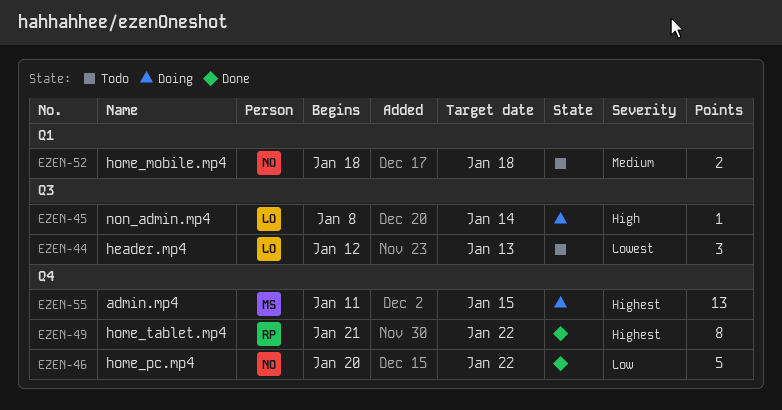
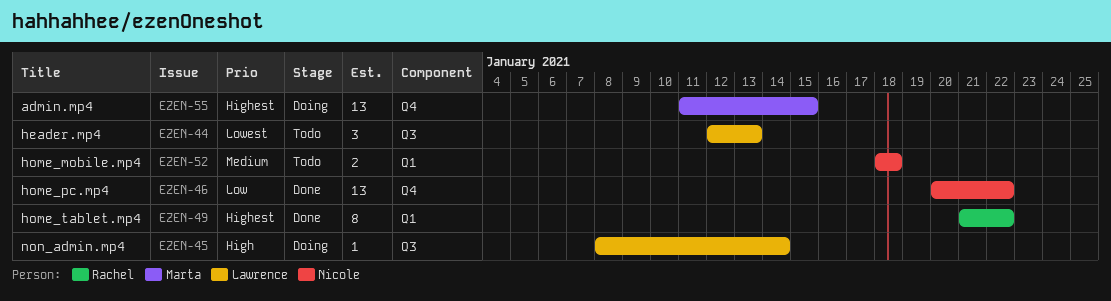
EZEN-46, estimate: 5 -> 13
EZEN-49, label: Q4 -> Q1

